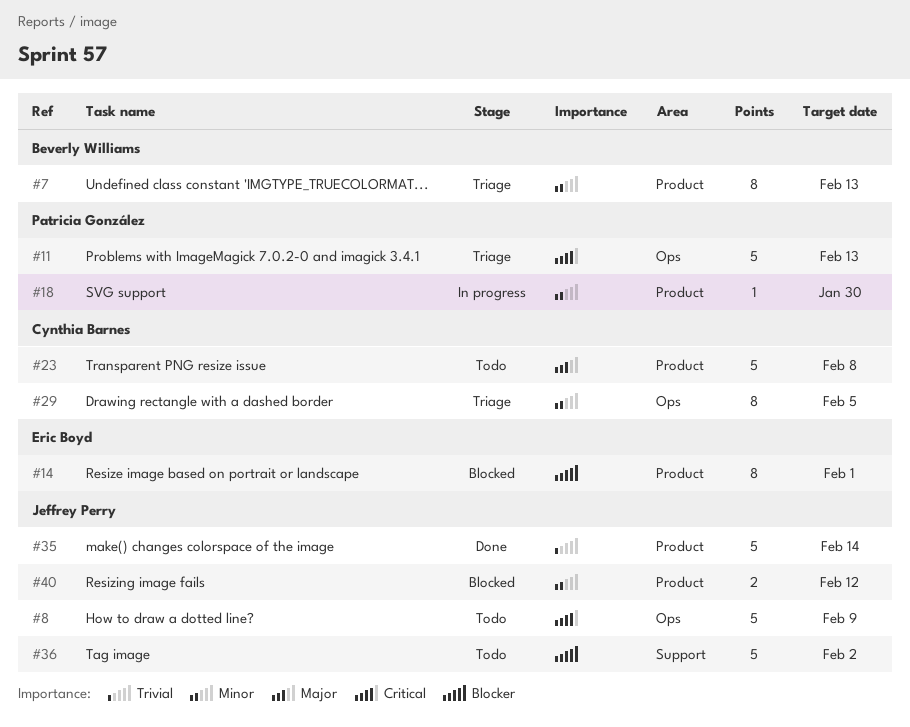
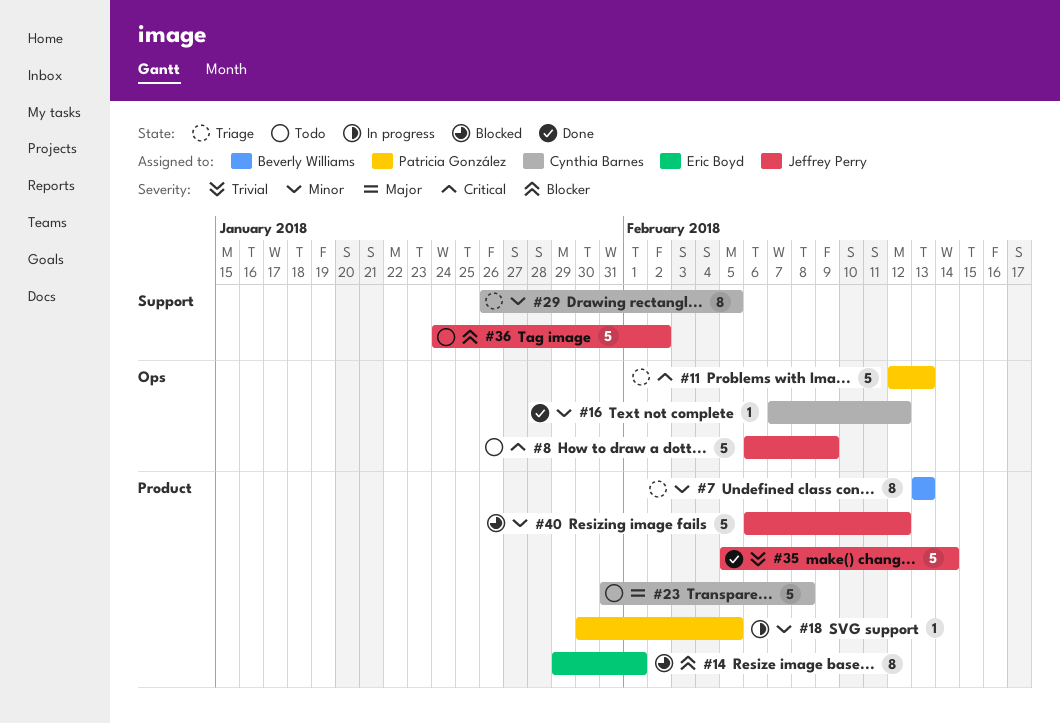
#16: none -> present
#18, due: Jan 30 -> Feb 5
#29, label: Ops -> Support
#40, estimate: 2 -> 5

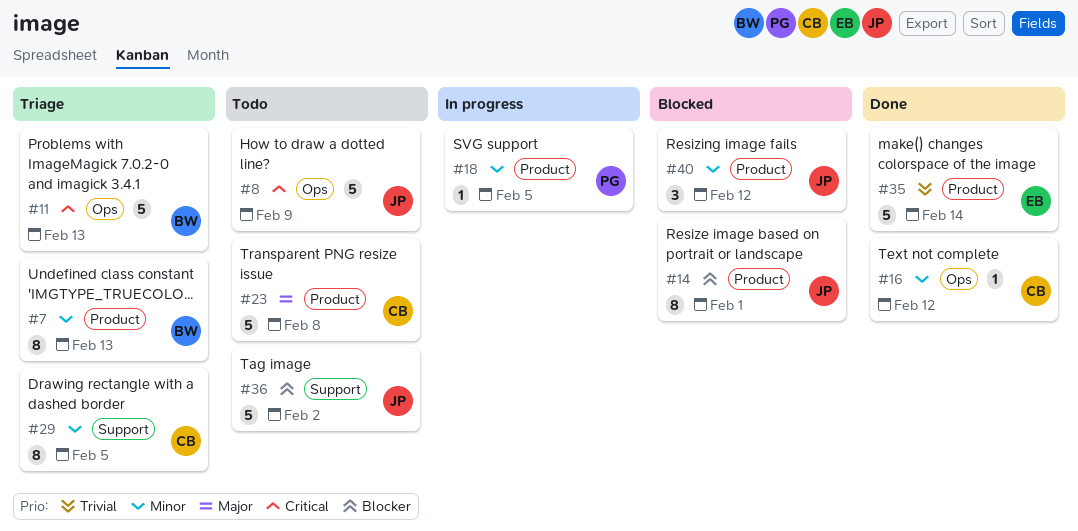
#11, owner: Patricia González -> Beverly Williams
#14, owner: Eric Boyd -> Jeffrey Perry
#35, owner: Jeffrey Perry -> Eric Boyd
#40, estimate: 5 -> 3

